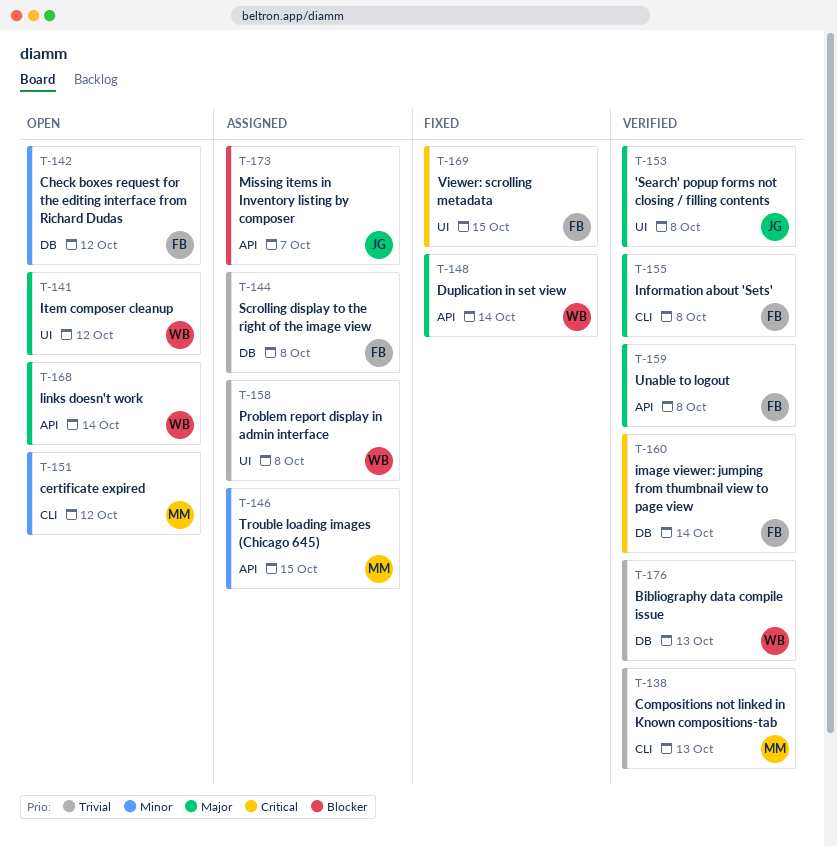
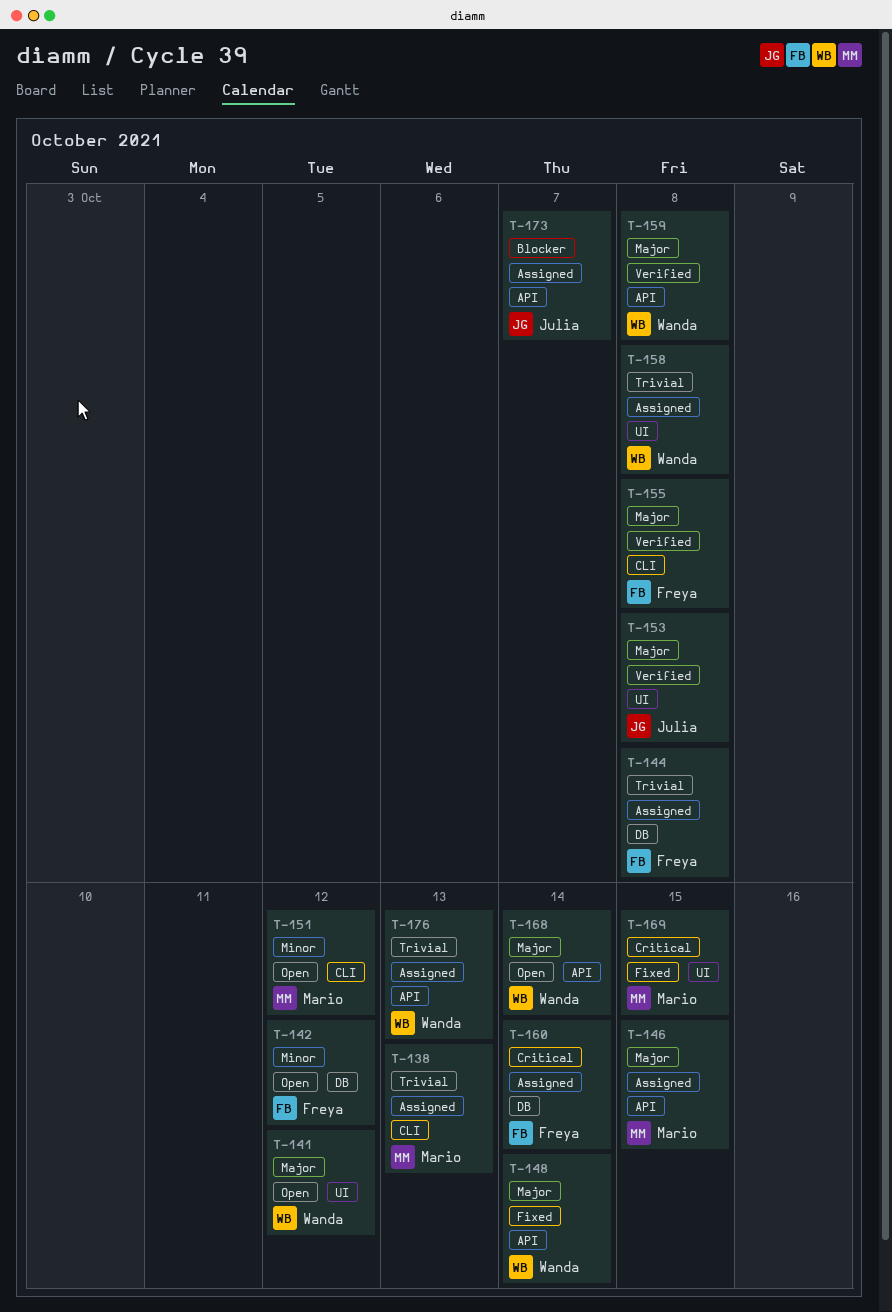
T-138, status: Verified -> Assigned
T-146, priority: Minor -> Major
T-159, owner: Freya -> Wanda
T-160, status: Verified -> Assigned
T-169, owner: Freya -> Mario
T-176, status: Verified -> Assigned
T-176, label: DB -> API

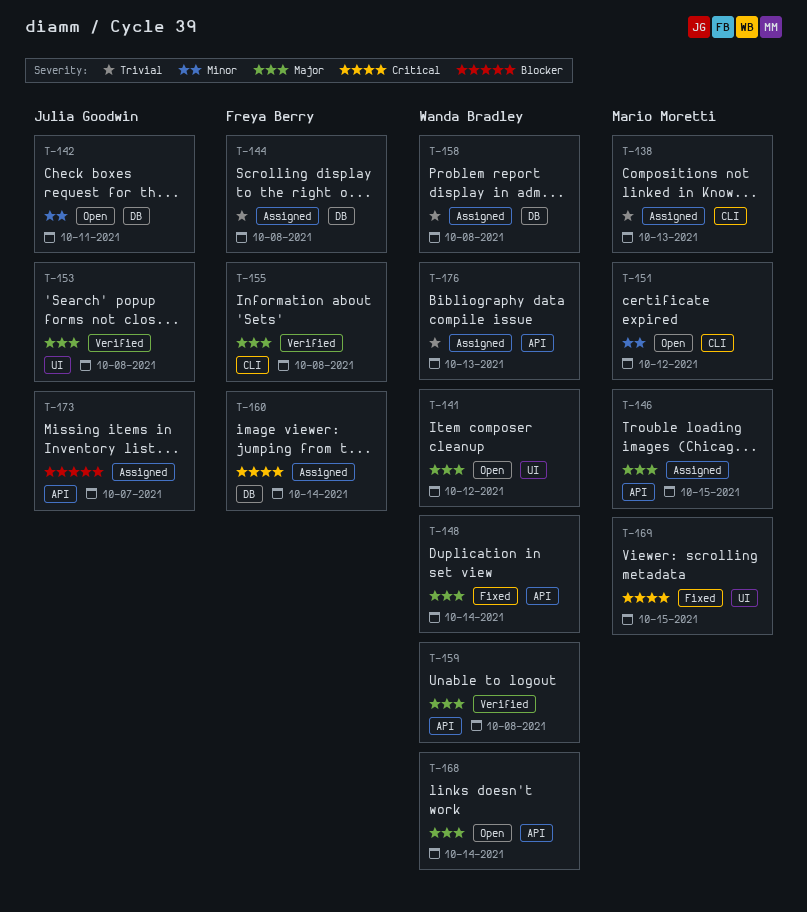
T-142, owner: Freya Berry -> Julia Goodwin
T-142, due: Oct 12 -> Oct 11
T-158, label: UI -> DB

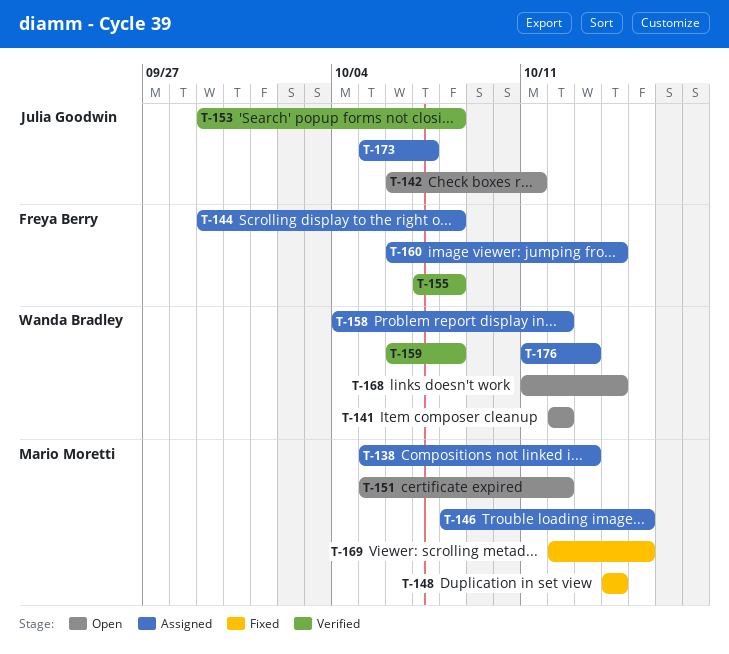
T-148, owner: Wanda Bradley -> Mario Moretti
T-158, due: Oct 8 -> Oct 12

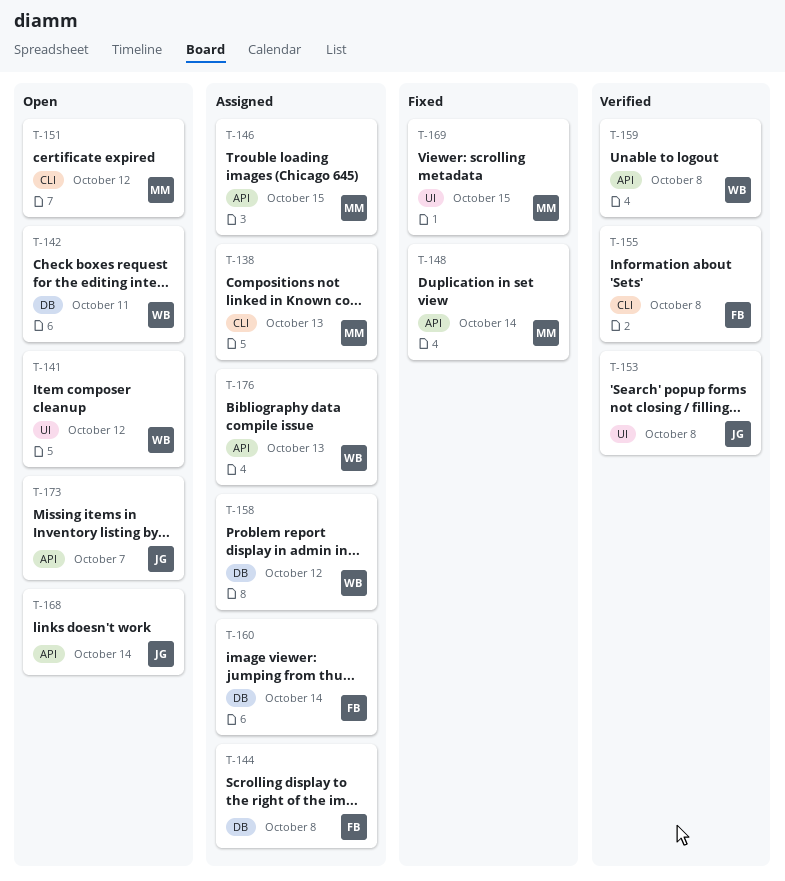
T-142, owner: Julia Goodwin -> Wanda Bradley
T-168, owner: Wanda Bradley -> Julia Goodwin
T-173, status: Assigned -> Open

